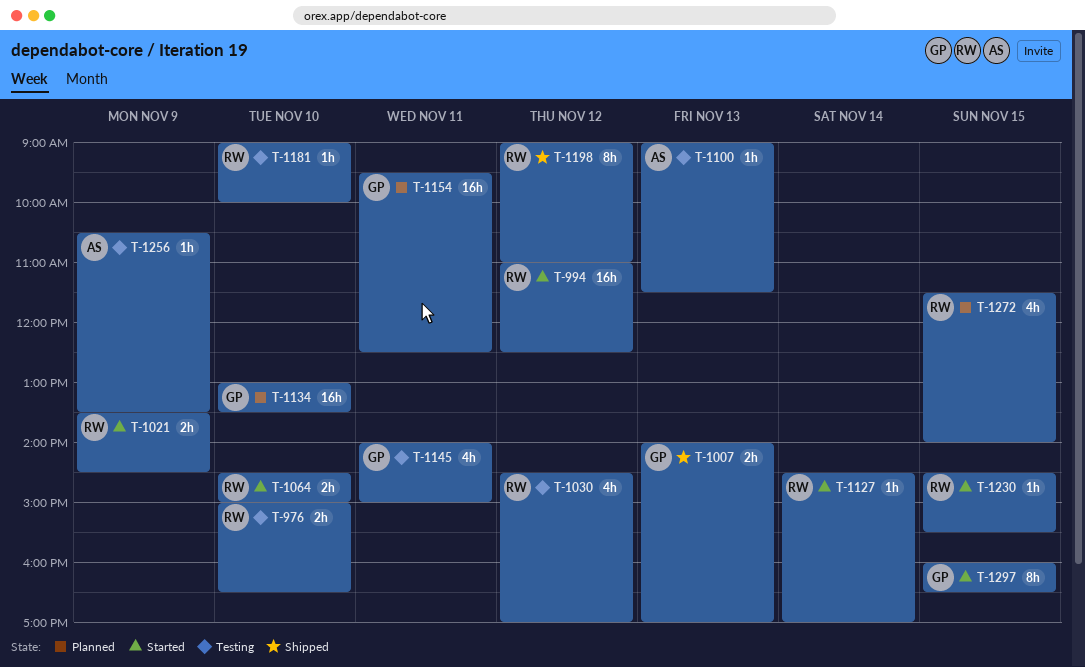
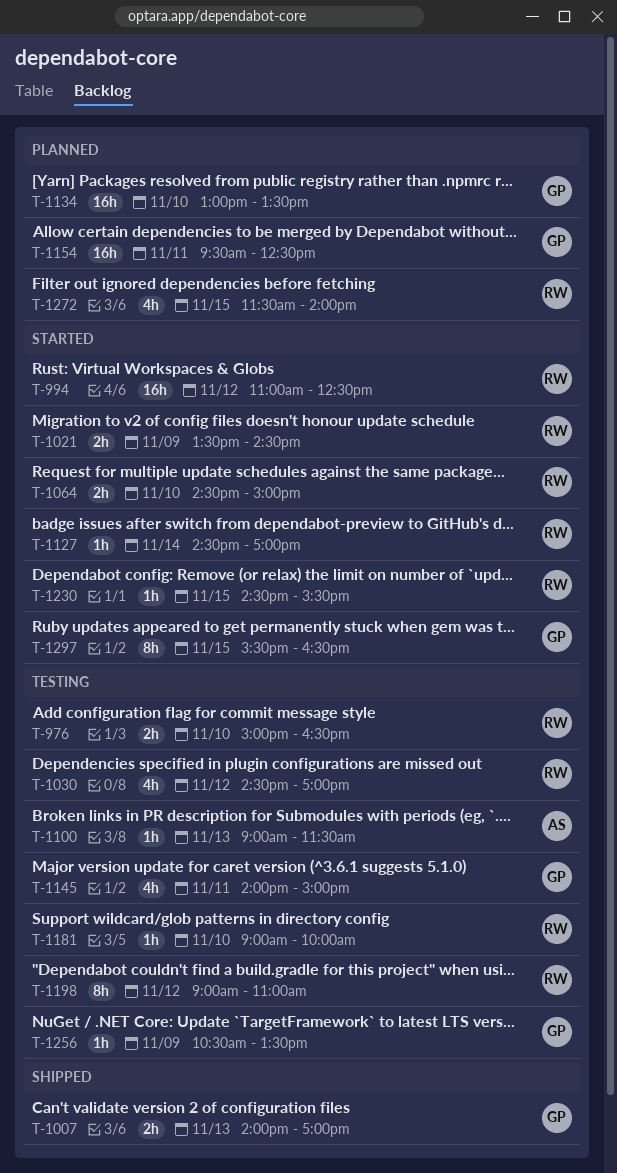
T-1198, status: Shipped -> Testing
T-1256, owner: AS -> GP
T-1297, begins: 16:00 -> 15:30

